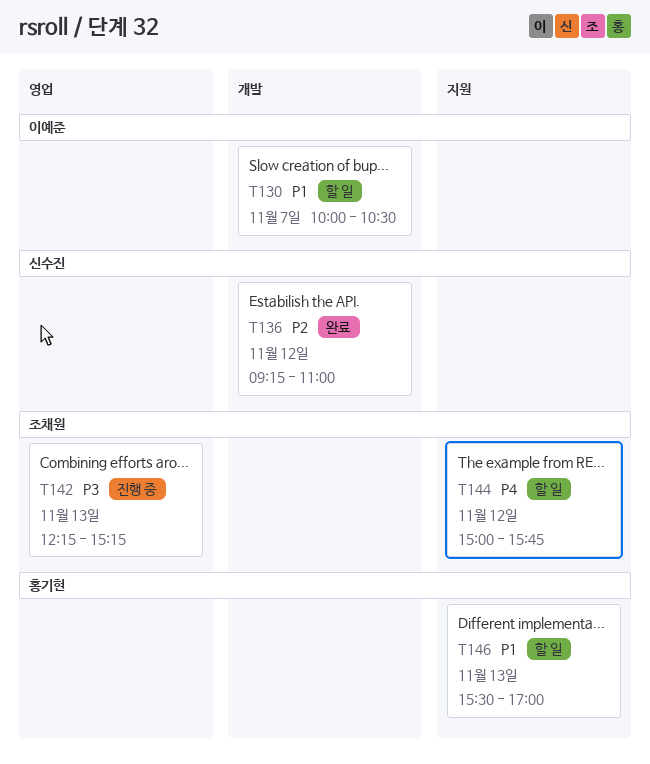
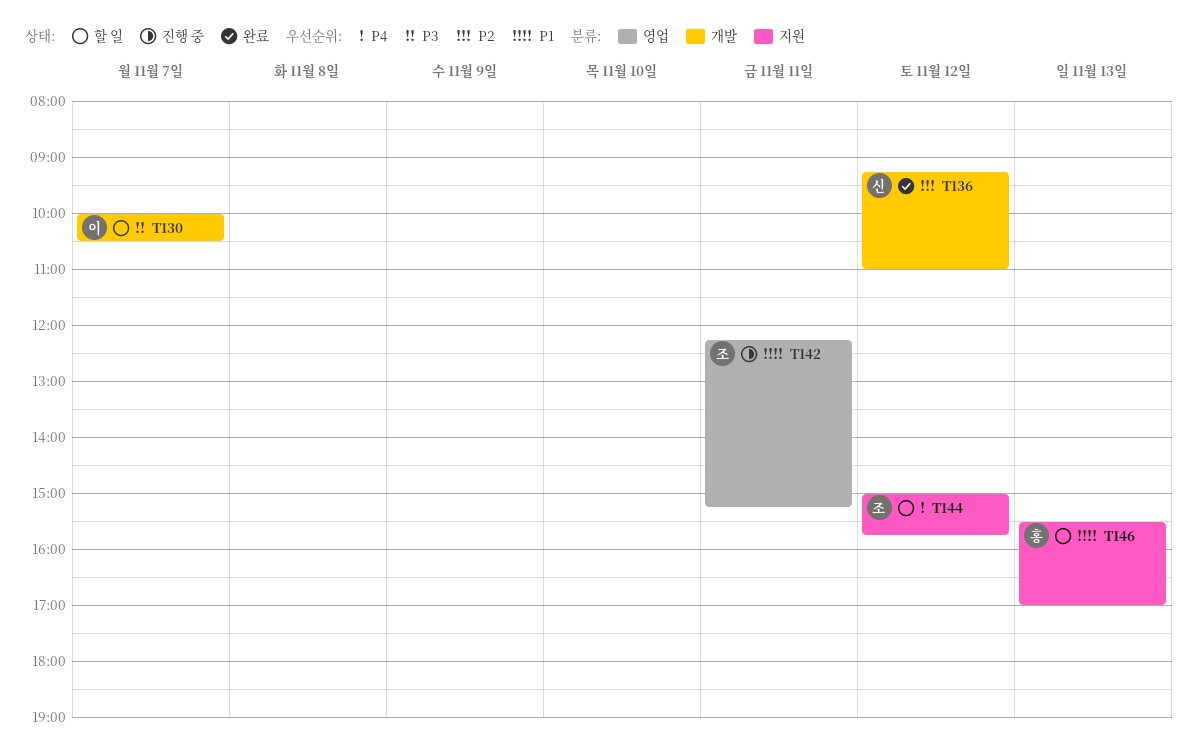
T130, priority: P1 -> P3
T142, priority: P3 -> P1
T142, day: Nov 13 -> Nov 11

